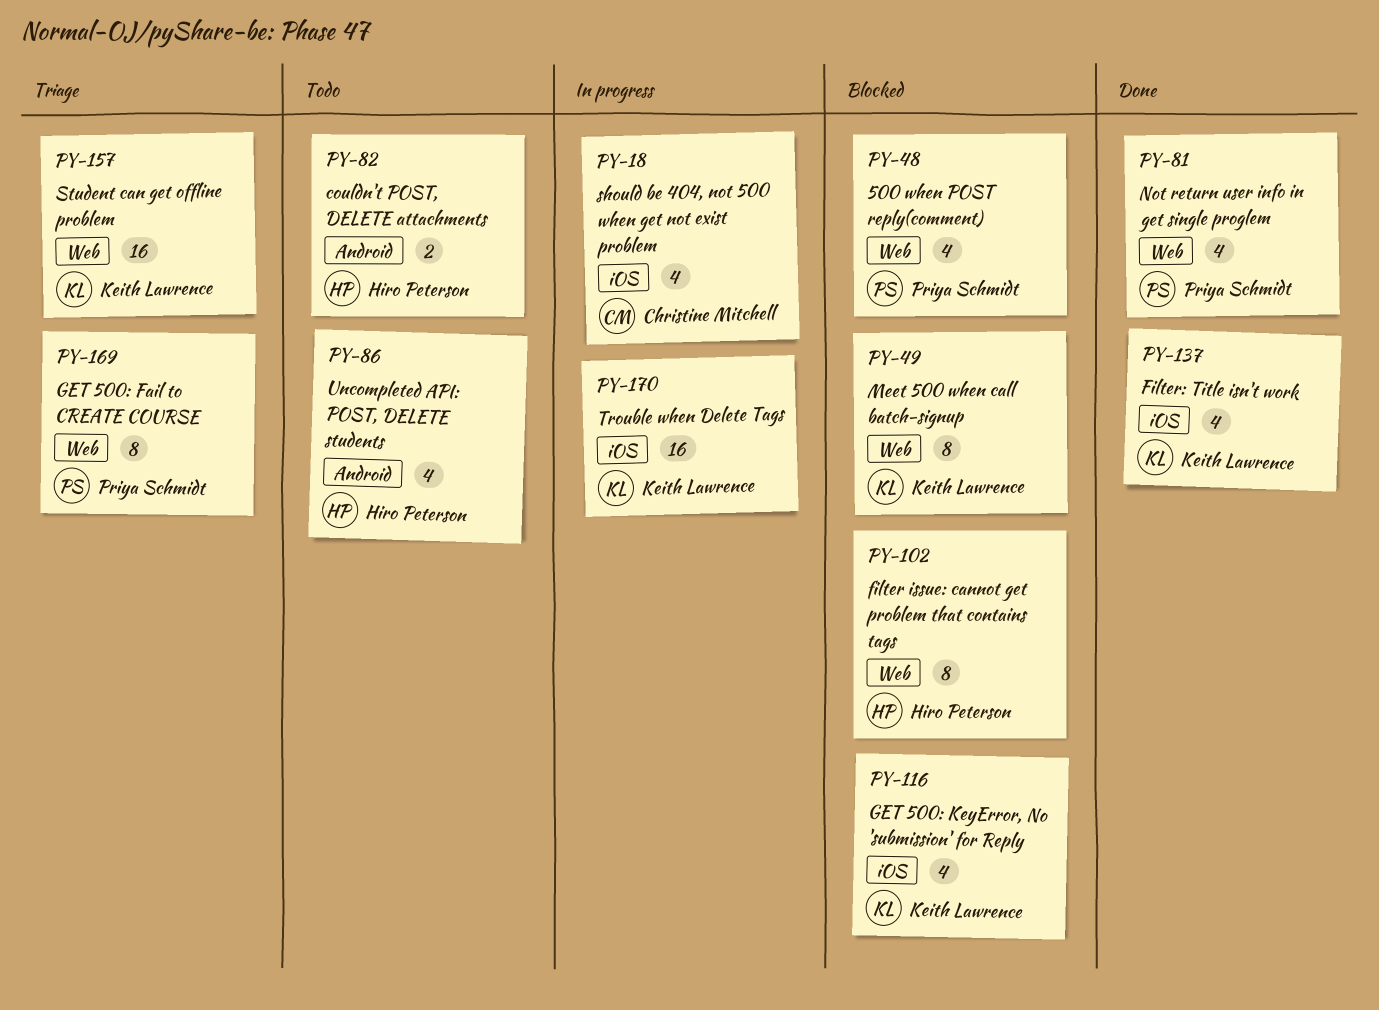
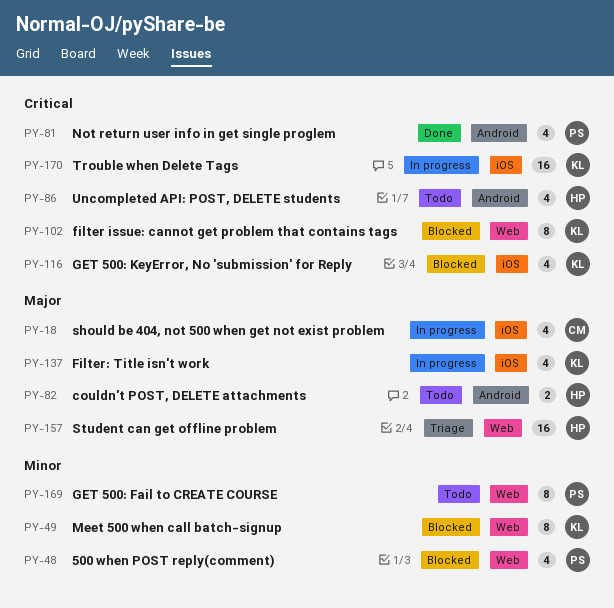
PY-81, label: Web -> Android
PY-102, owner: Hiro Peterson -> Keith Lawrence
PY-137, status: Done -> In progress
PY-157, owner: Keith Lawrence -> Hiro Peterson
PY-169, status: Triage -> Todo

